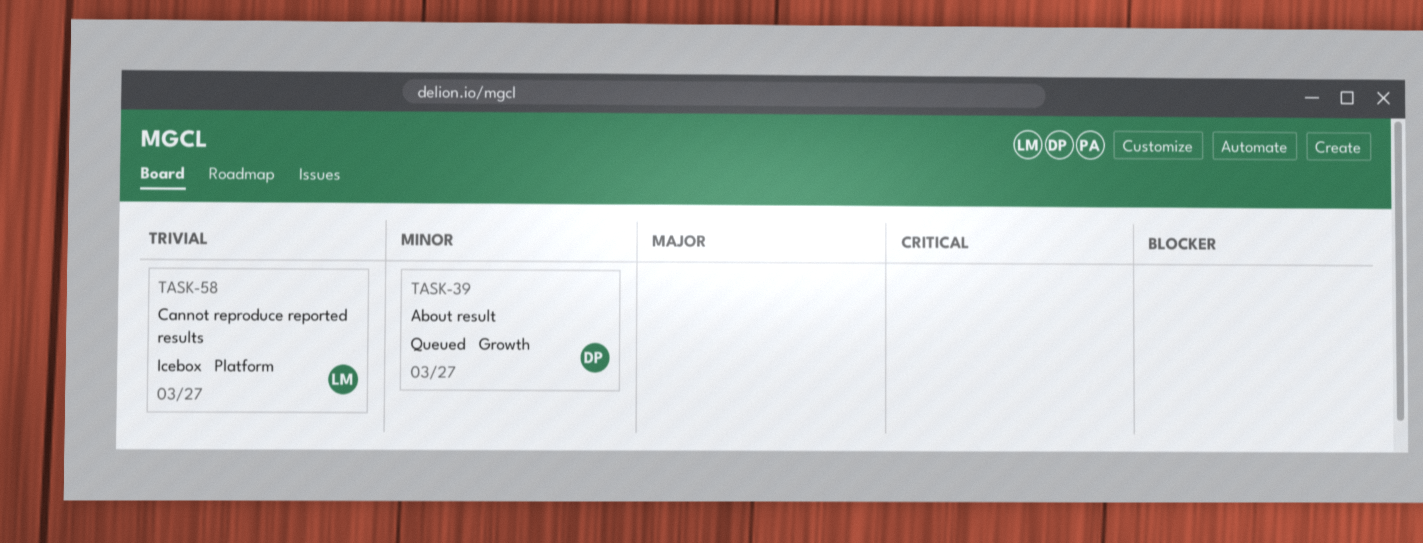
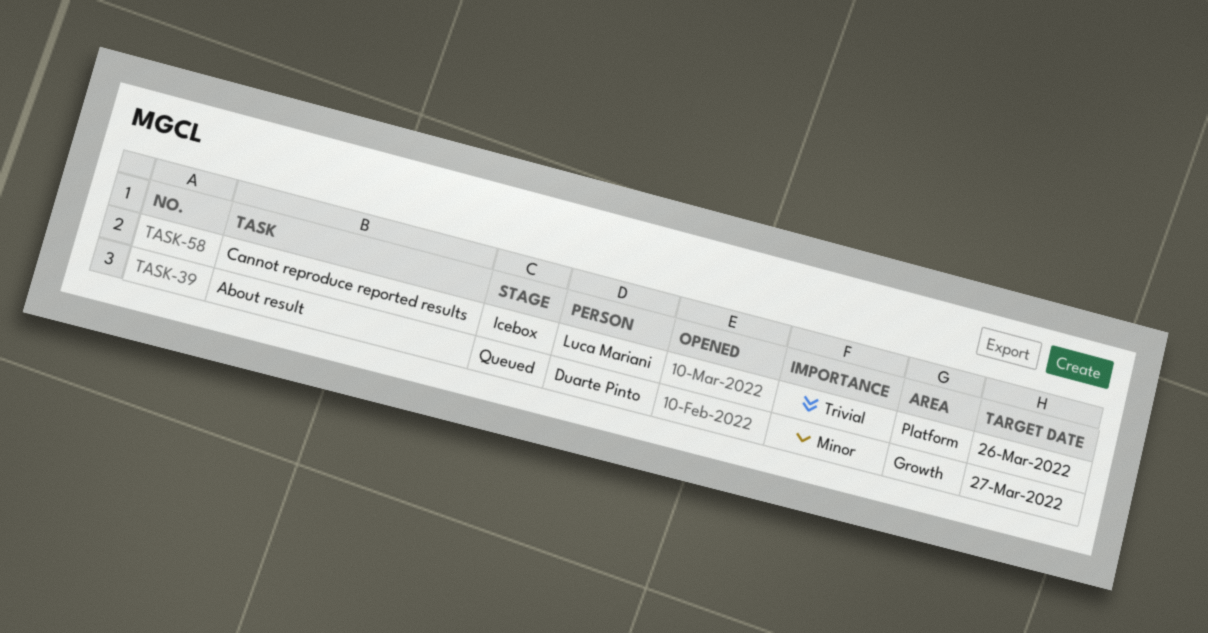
TASK-58, due: Mar 27 -> Mar 26

